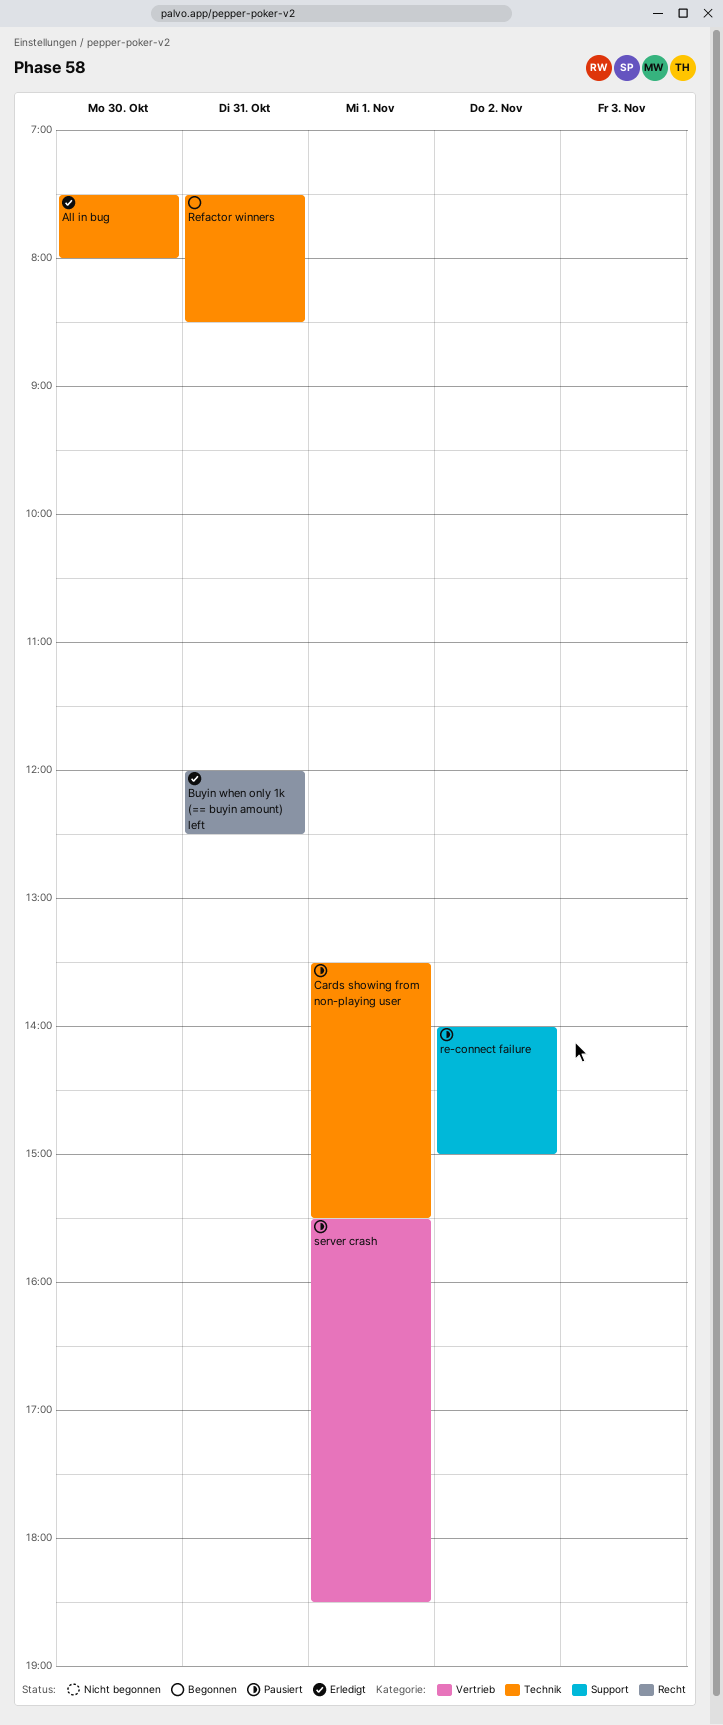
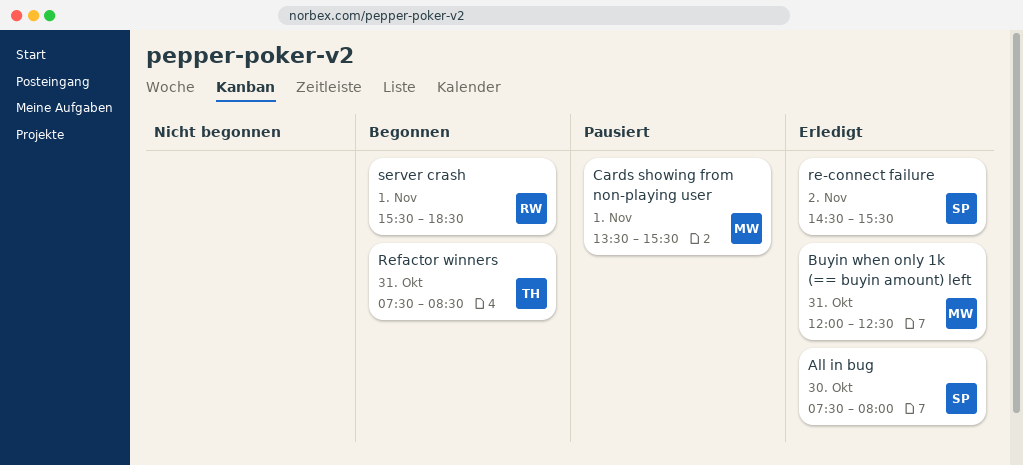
re-connect failure, status: Pausiert -> Erledigt
re-connect failure, begins: 14:00 -> 14:30
re-connect failure, ends: 15:00 -> 15:30
server crash, status: Pausiert -> Begonnen

